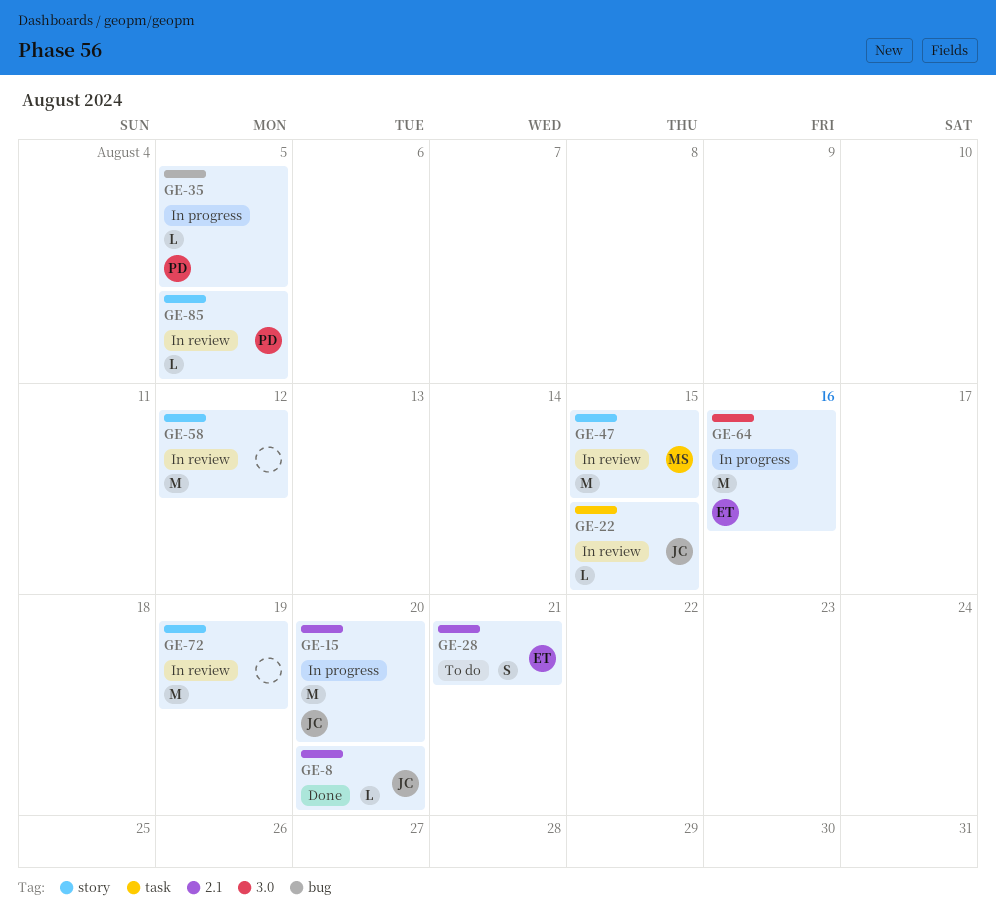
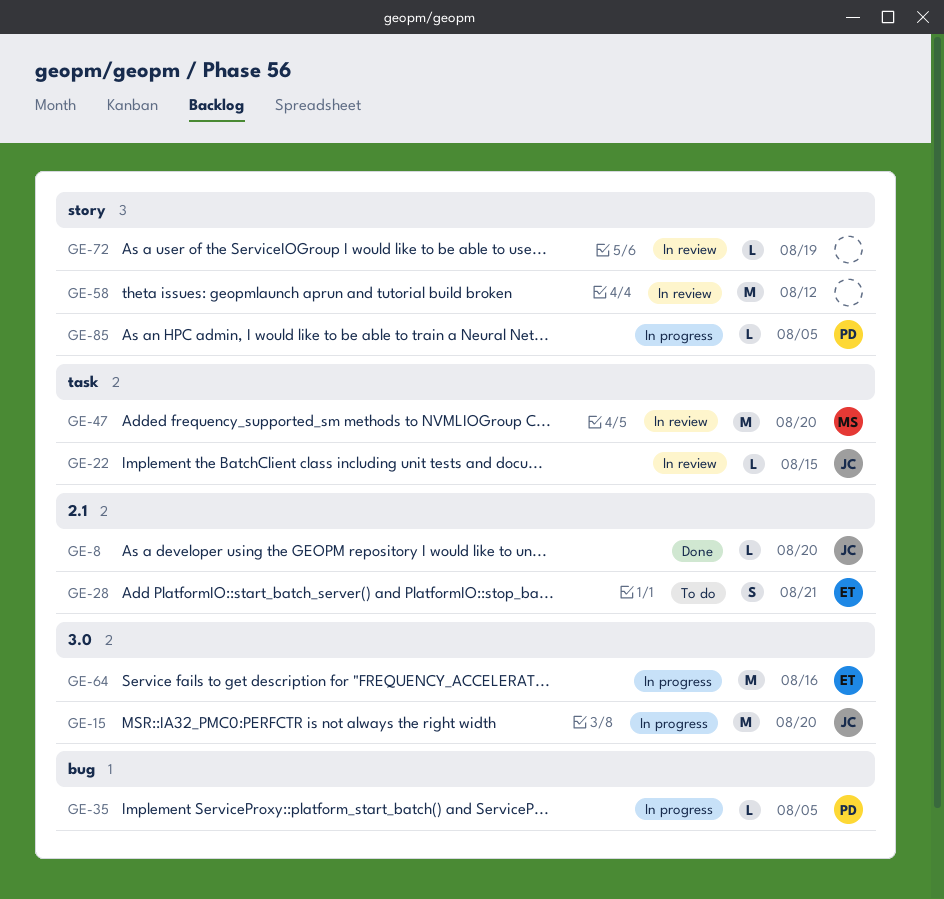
GE-15, label: 2.1 -> 3.0
GE-47, label: story -> task
GE-47, due: Aug 15 -> Aug 20
GE-72, estimate: M -> L
GE-85, status: In review -> In progress

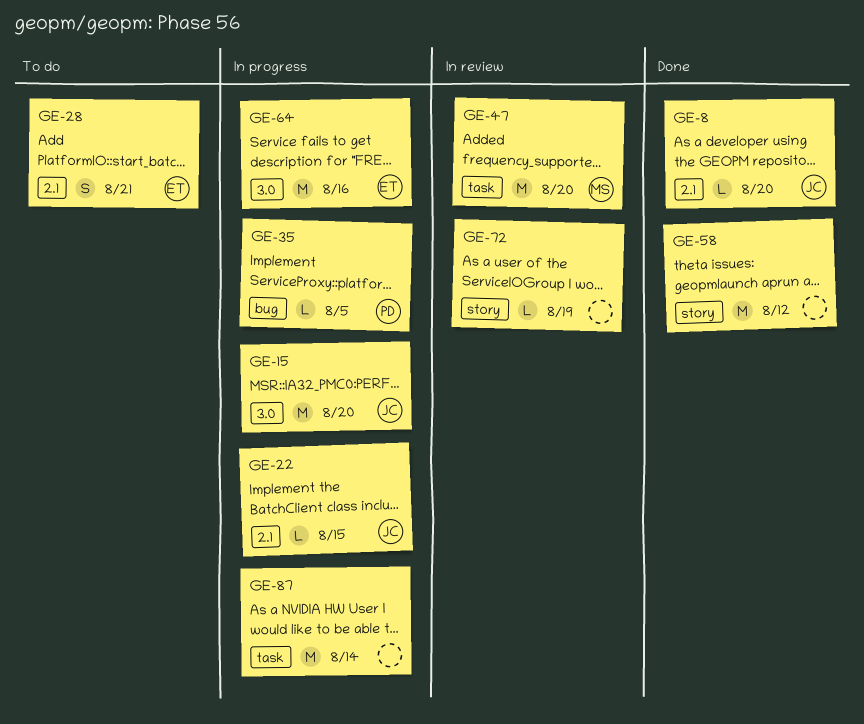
GE-22, status: In review -> In progress
GE-22, label: task -> 2.1
GE-58, status: In review -> Done
GE-85: present -> none
GE-87: none -> present

